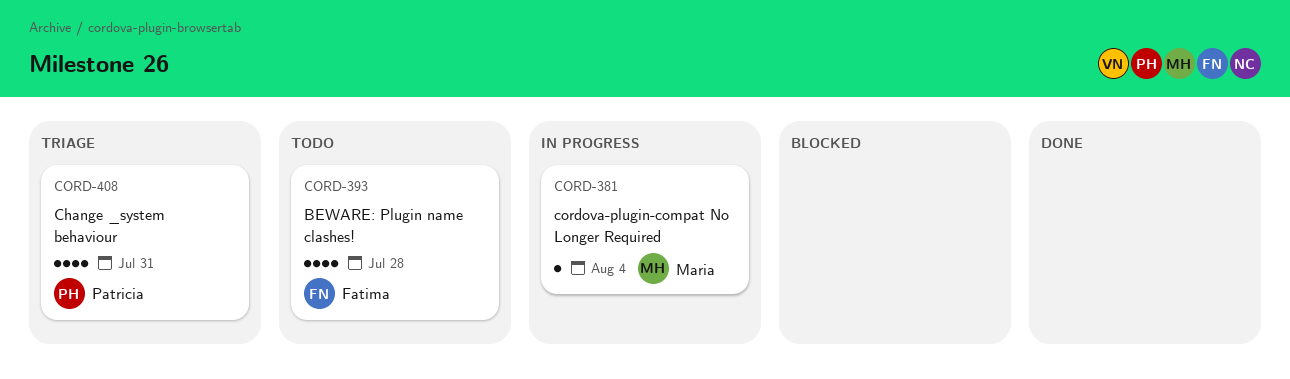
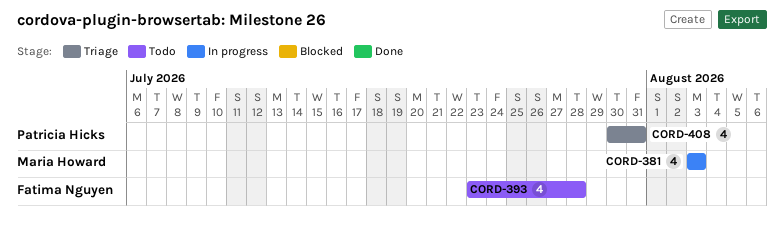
CORD-381, estimate: 1 -> 4
CORD-381, due: Aug 4 -> Aug 3

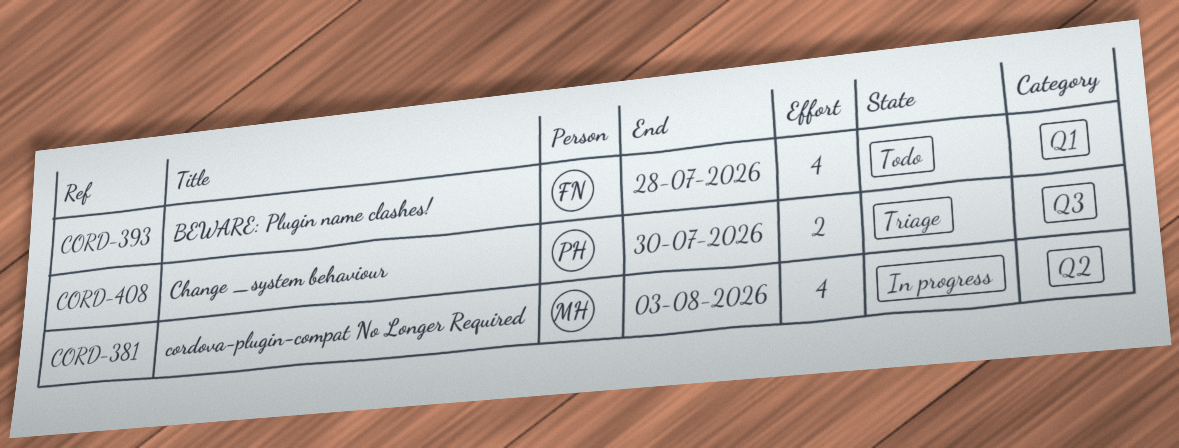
CORD-408, estimate: 4 -> 2
CORD-408, due: Jul 31 -> Jul 30

